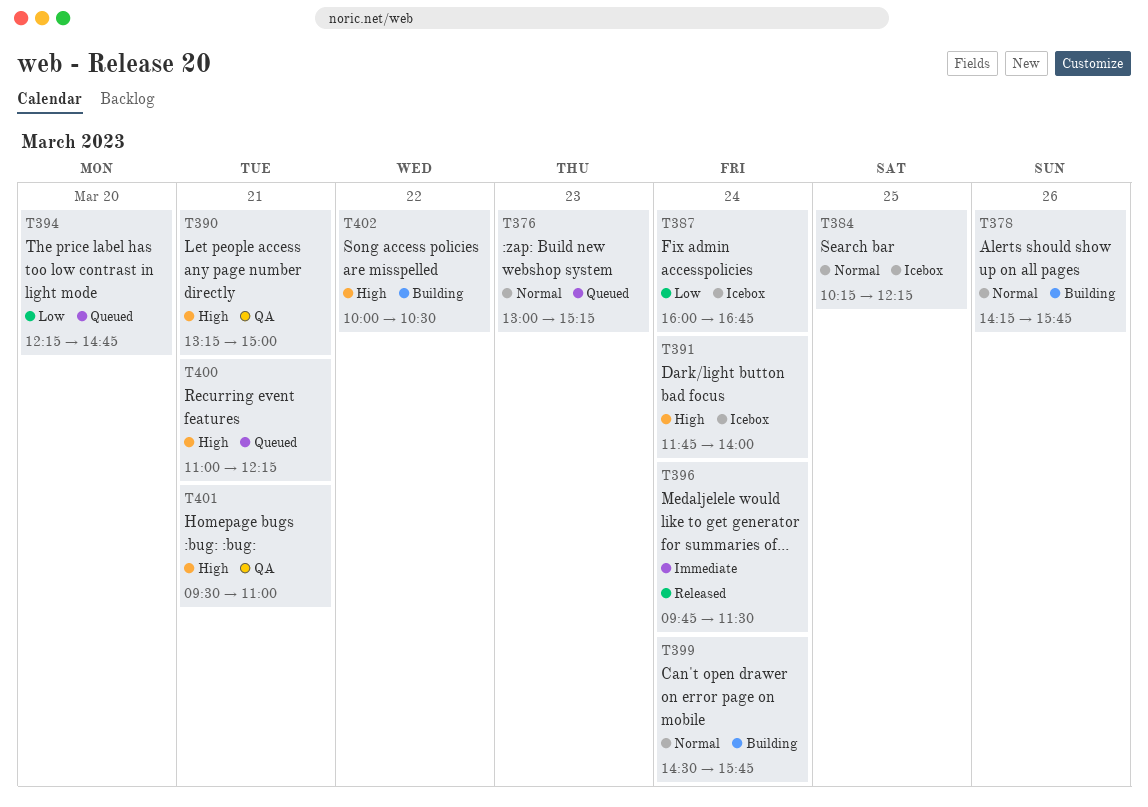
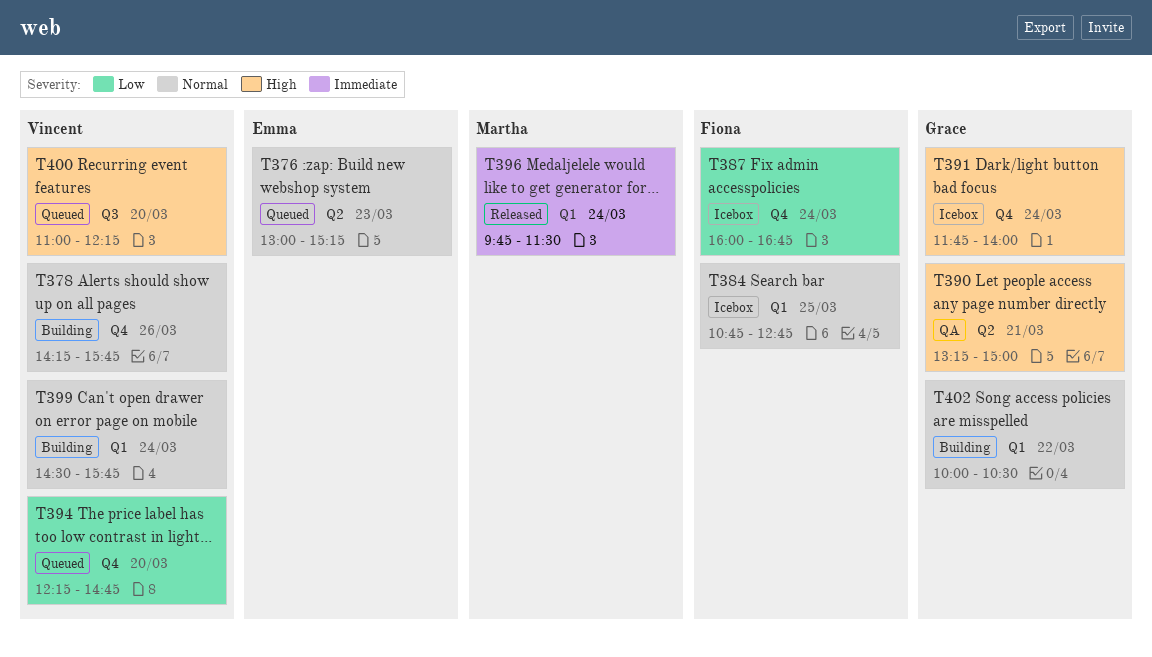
T384, begins: 10:15 -> 10:45
T384, ends: 12:15 -> 12:45
T400, day: Mar 21 -> Mar 20
T401: present -> none
T402, priority: High -> Normal

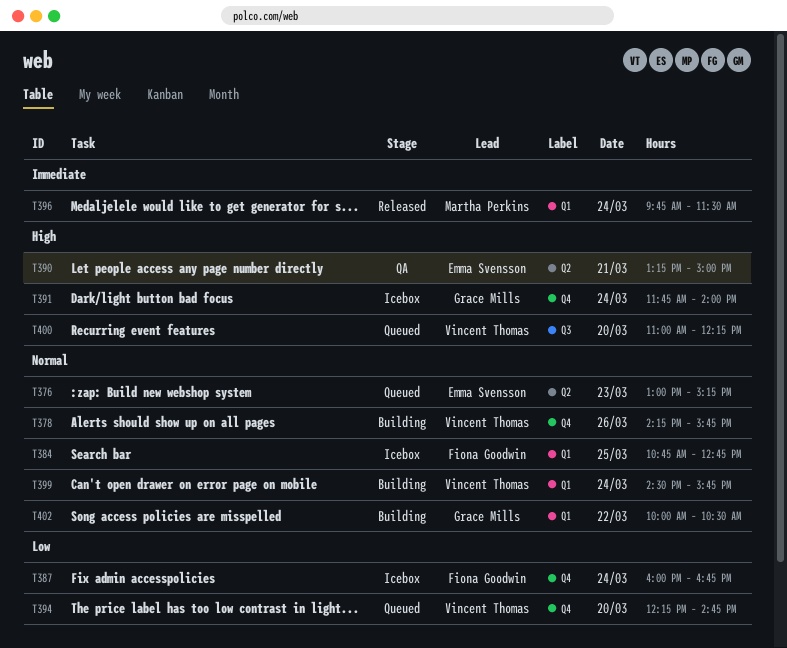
T390, owner: Grace Mills -> Emma Svensson

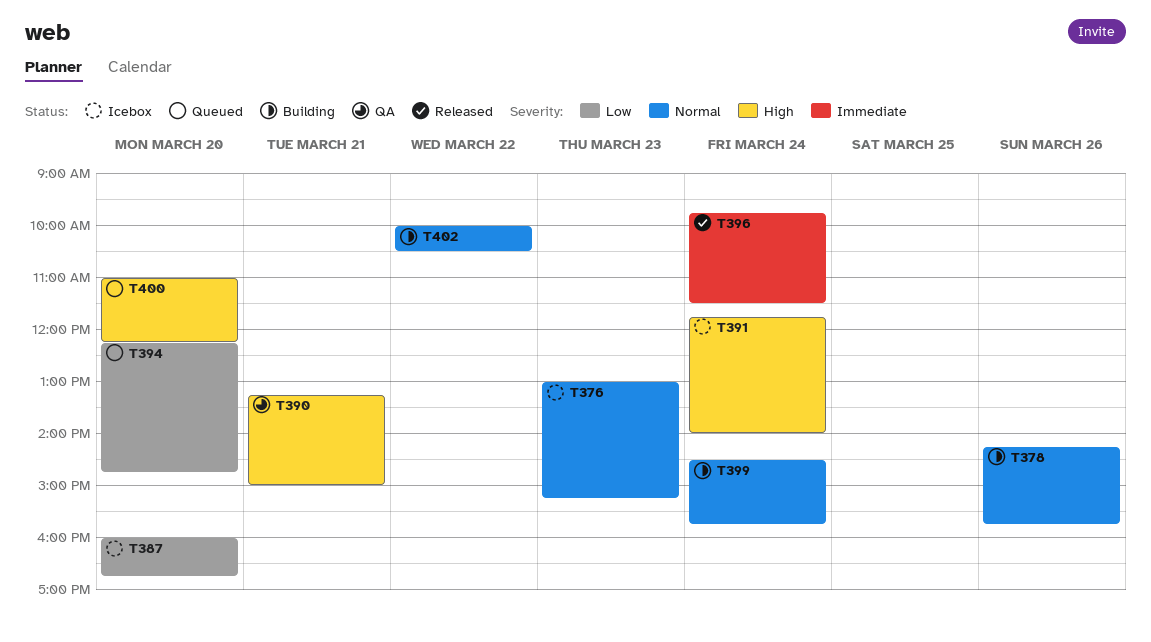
T376, status: Queued -> Icebox
T384: present -> none
T387, day: Mar 24 -> Mar 20

